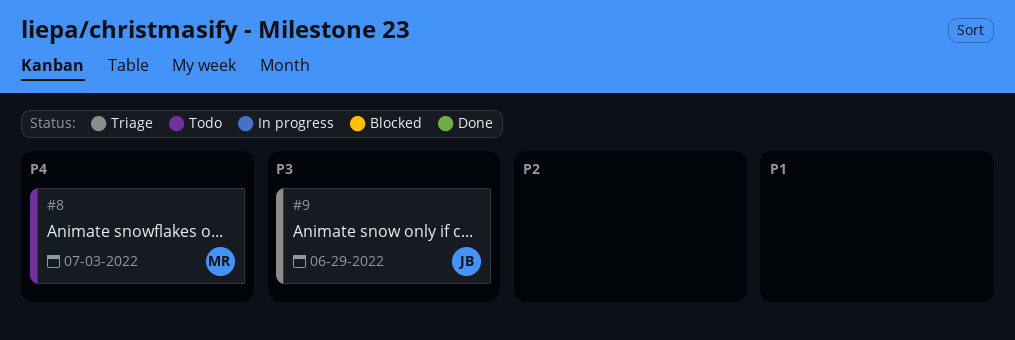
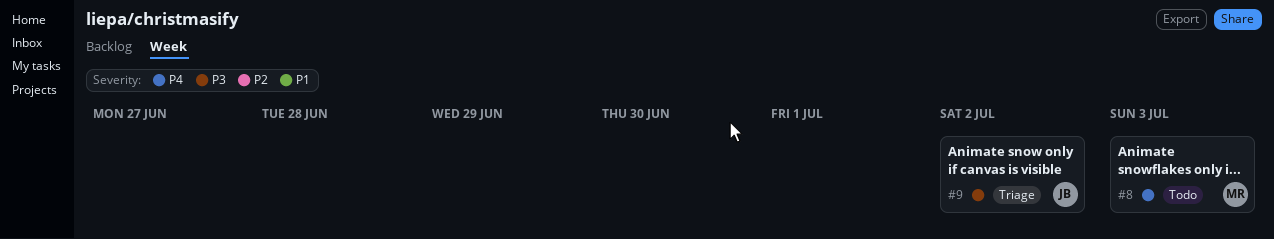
#9, due: Jun 29 -> Jul 2

